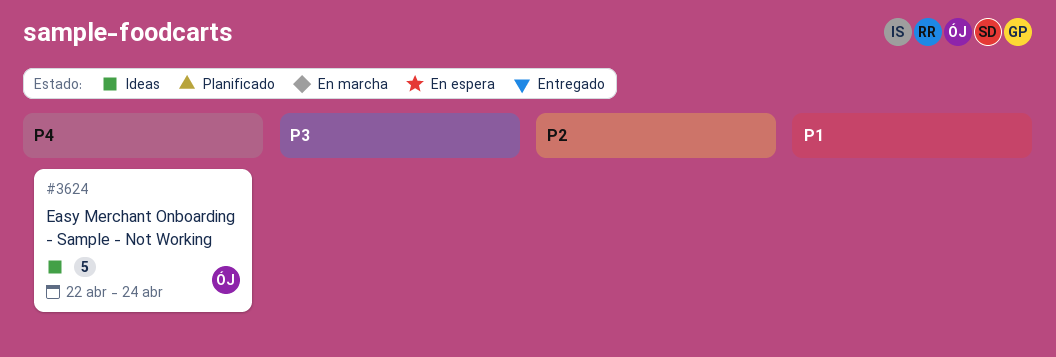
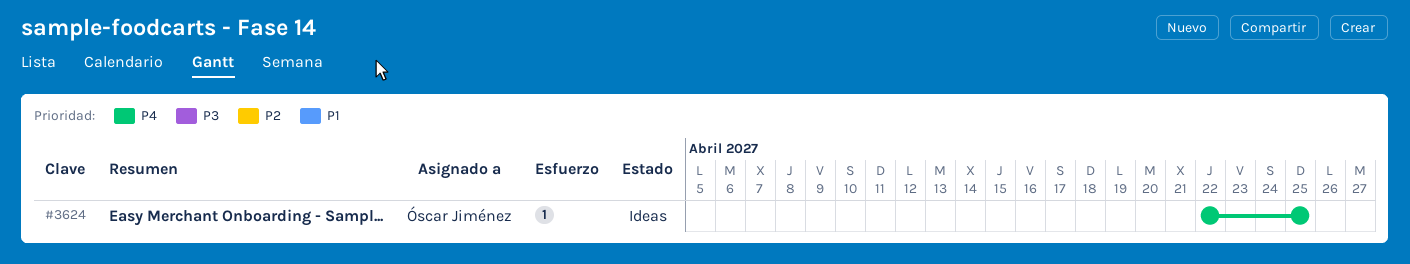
#3624, estimate: 5 -> 1
#3624, due: Apr 24 -> Apr 25

